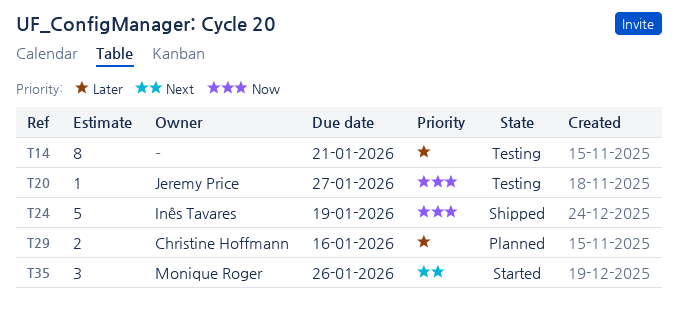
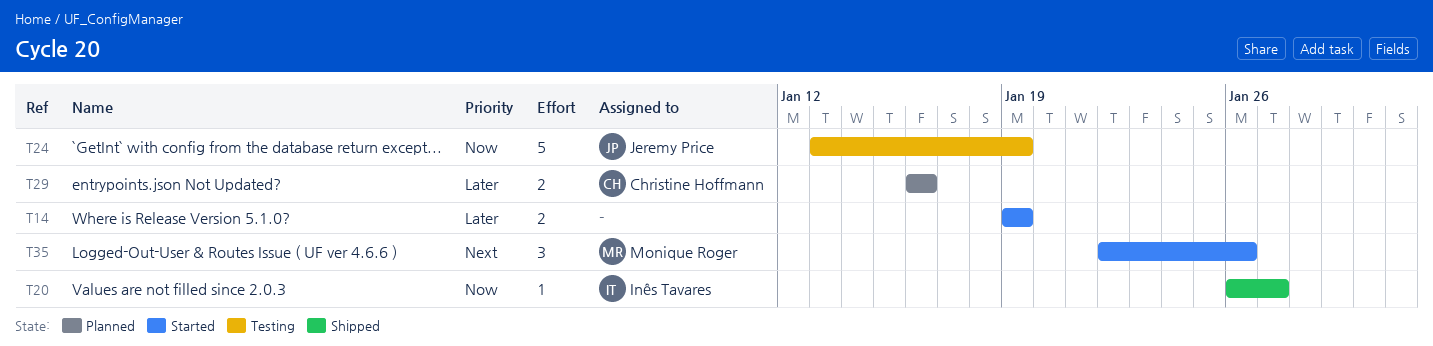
T14, status: Testing -> Started
T14, estimate: 8 -> 2
T14, due: Jan 21 -> Jan 19
T20, status: Testing -> Shipped
T20, owner: Jeremy Price -> Inês Tavares
T24, status: Shipped -> Testing
T24, owner: Inês Tavares -> Jeremy Price

